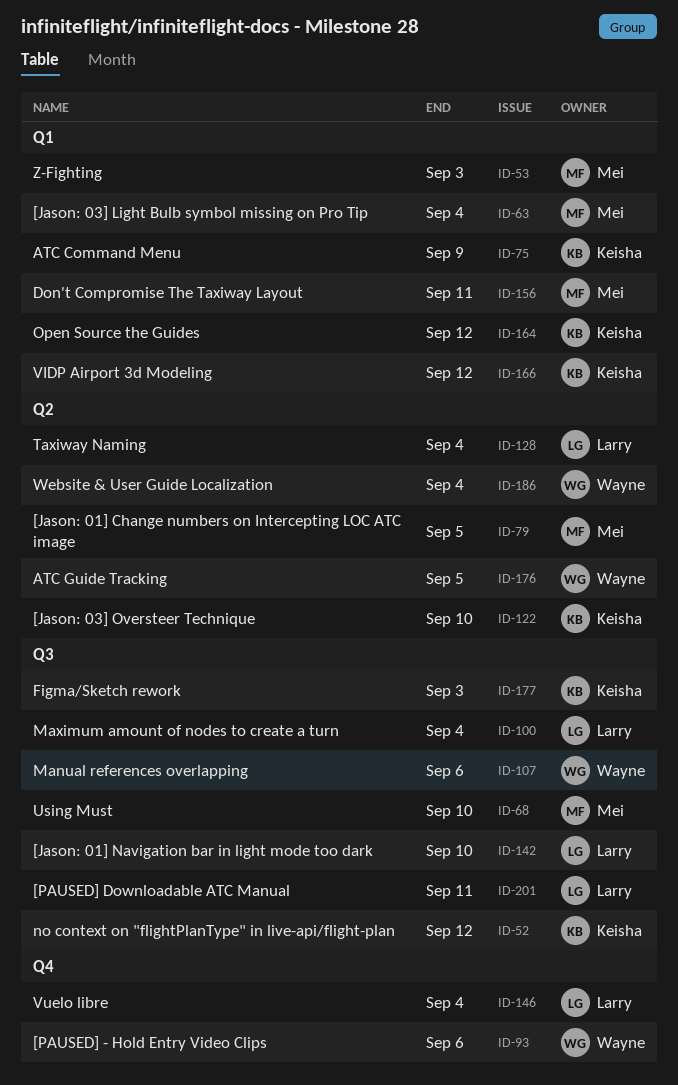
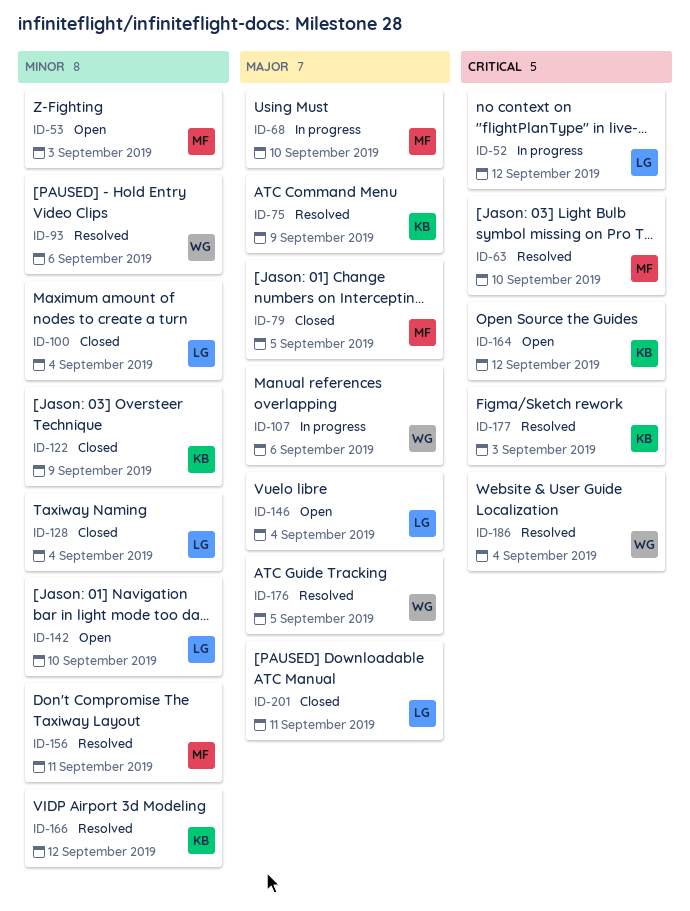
ID-52, owner: Keisha -> Larry
ID-63, due: Sep 4 -> Sep 10
ID-122, due: Sep 10 -> Sep 9

